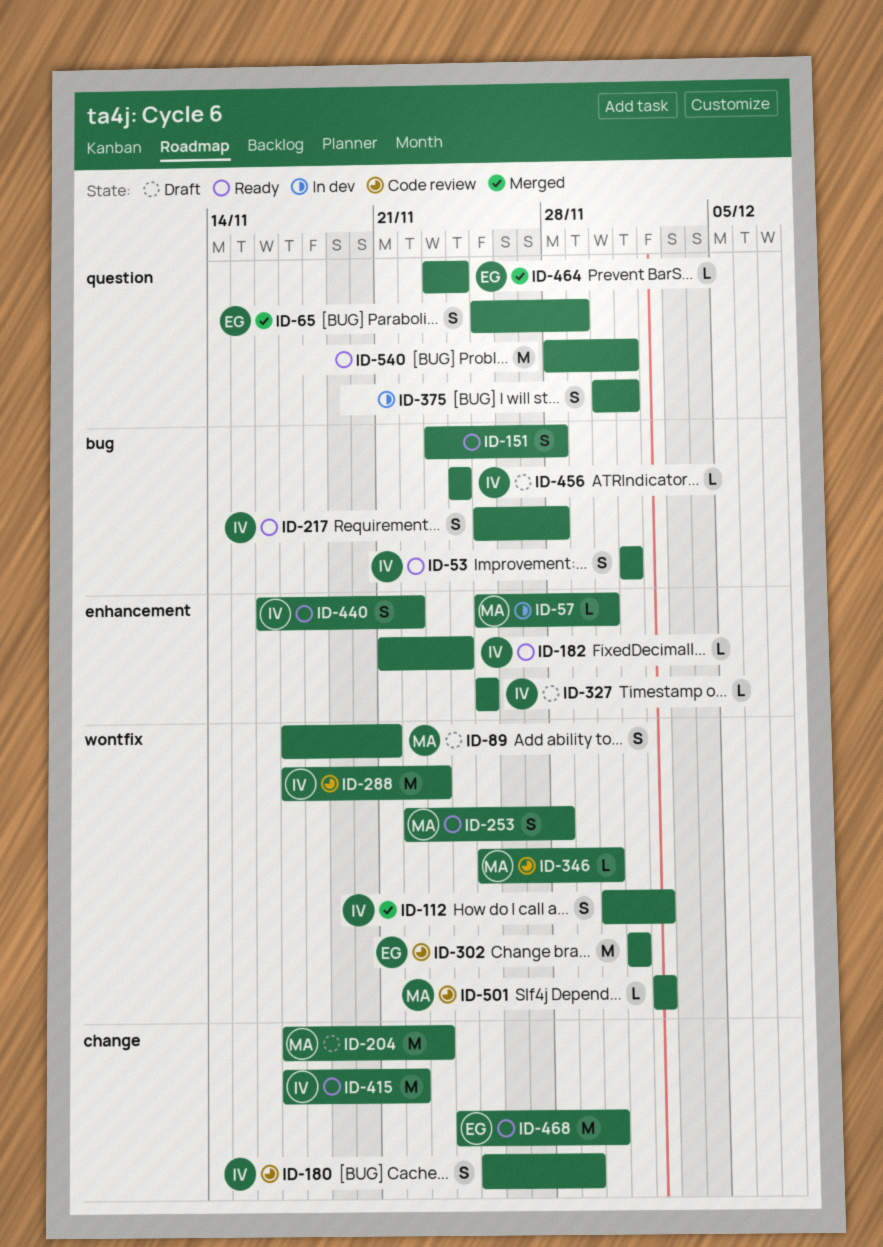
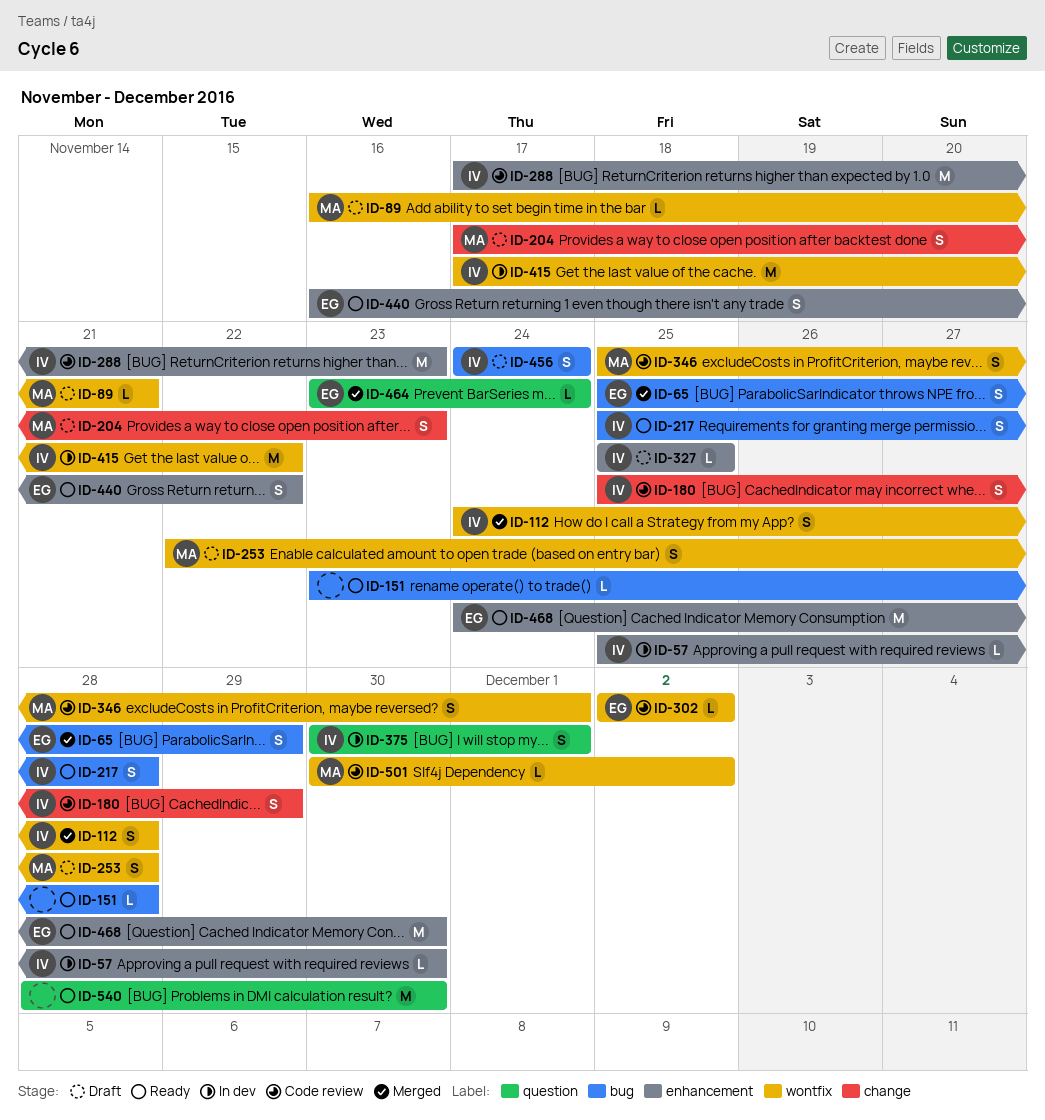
ID-53: present -> none
ID-57, owner: MA -> IV
ID-65, label: question -> bug
ID-89, estimate: S -> L
ID-89, start: Nov 17 -> Nov 16
ID-112, start: Nov 30 -> Nov 24
ID-112, due: Dec 2 -> Nov 28
ID-151, estimate: S -> L
ID-182: present -> none
ID-204, estimate: M -> S
ID-253, status: Ready -> Draft
ID-288, label: wontfix -> enhancement
ID-302, estimate: M -> L
ID-302, start: Dec 1 -> Dec 2
ID-302, due: Dec 1 -> Dec 2
ID-346, estimate: L -> S
ID-346, due: Nov 30 -> Dec 1
ID-375, owner: none -> IV
ID-415, status: Ready -> In dev
ID-415, label: change -> wontfix
ID-440, owner: IV -> EG
ID-456, estimate: L -> S
ID-468, label: change -> enhancement
ID-501, start: Dec 2 -> Nov 30
ID-540, due: Dec 1 -> Nov 30

